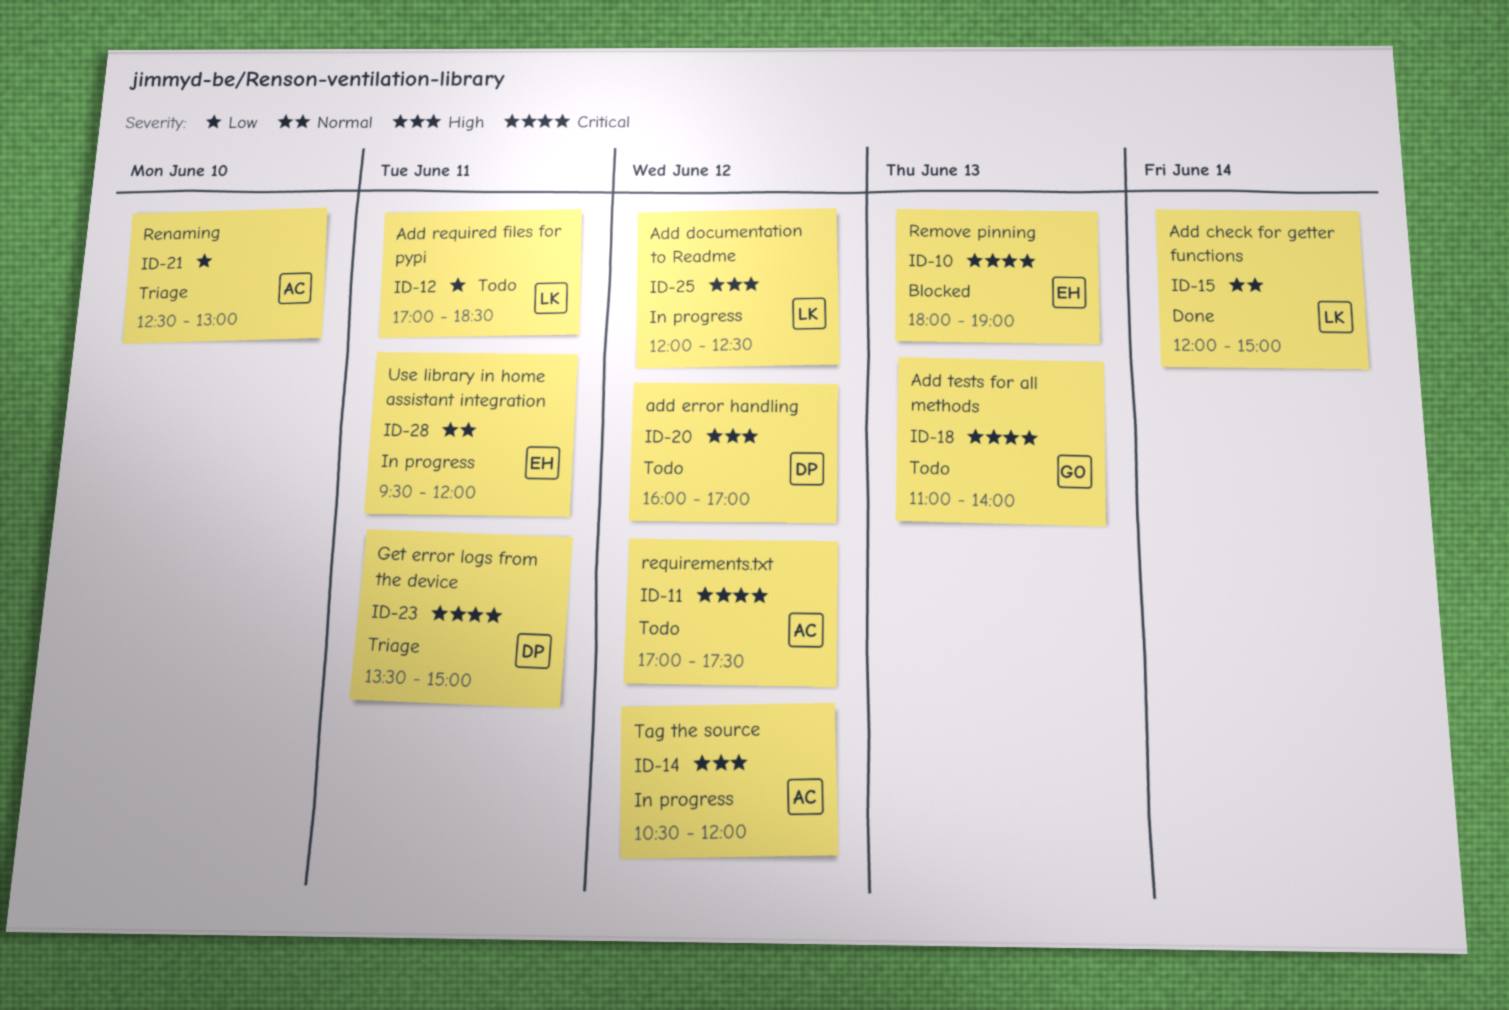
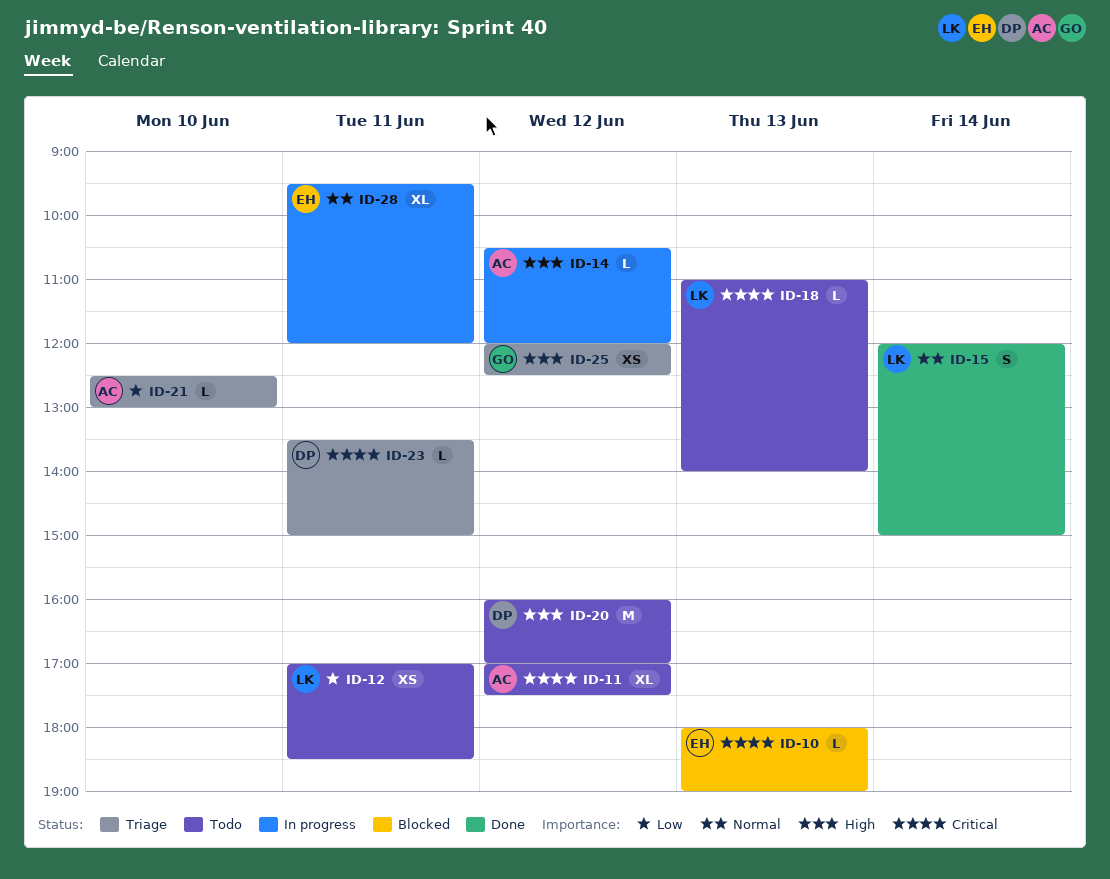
ID-18, owner: GO -> LK
ID-25, status: In progress -> Triage
ID-25, owner: LK -> GO

